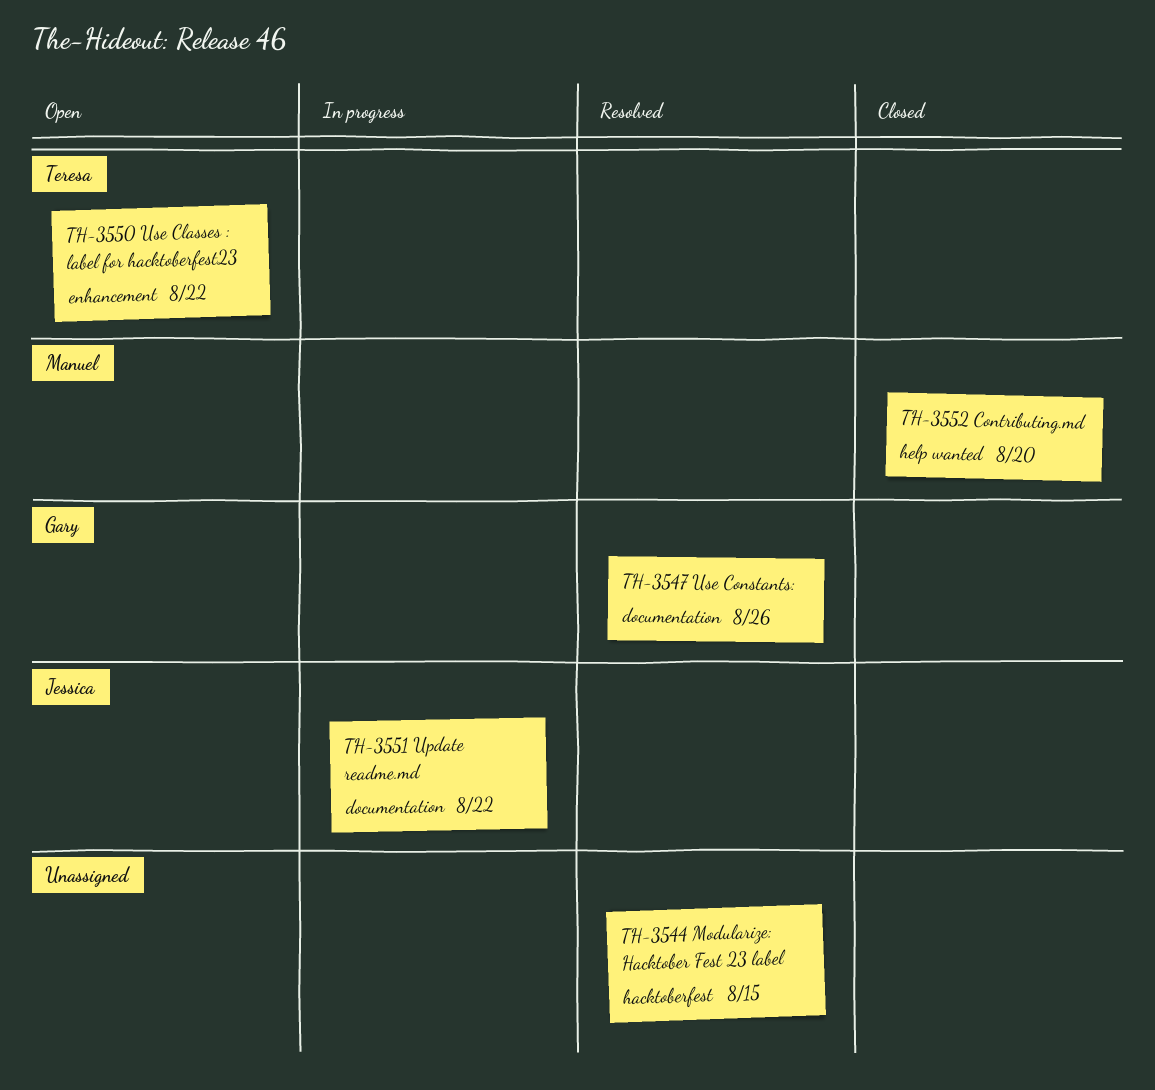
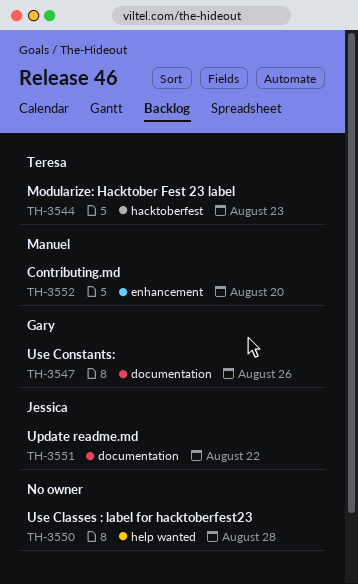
TH-3544, owner: none -> Teresa
TH-3544, due: Aug 15 -> Aug 23
TH-3550, owner: Teresa -> none
TH-3550, label: enhancement -> help wanted
TH-3550, due: Aug 22 -> Aug 28
TH-3552, label: help wanted -> enhancement

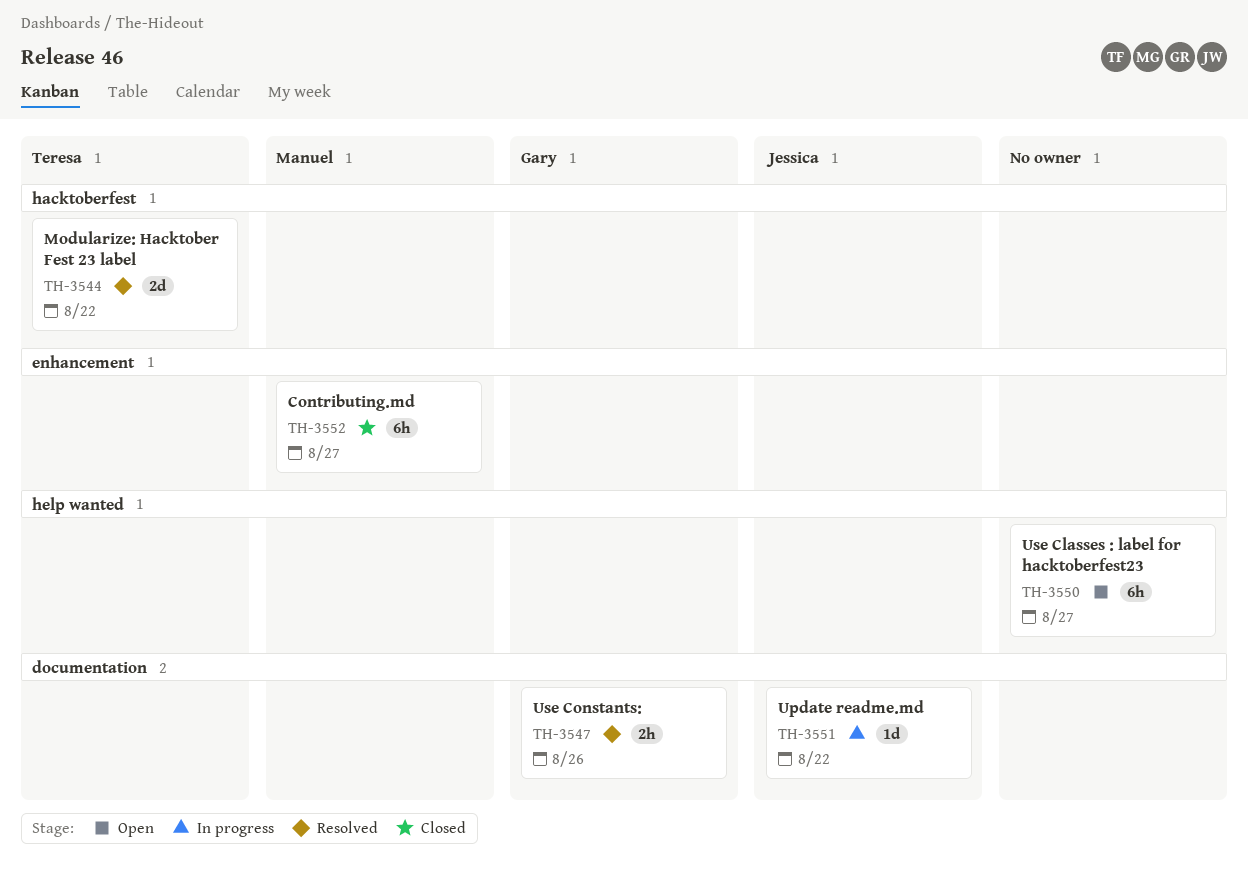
TH-3544, due: Aug 23 -> Aug 22
TH-3550, due: Aug 28 -> Aug 27
TH-3552, due: Aug 20 -> Aug 27

